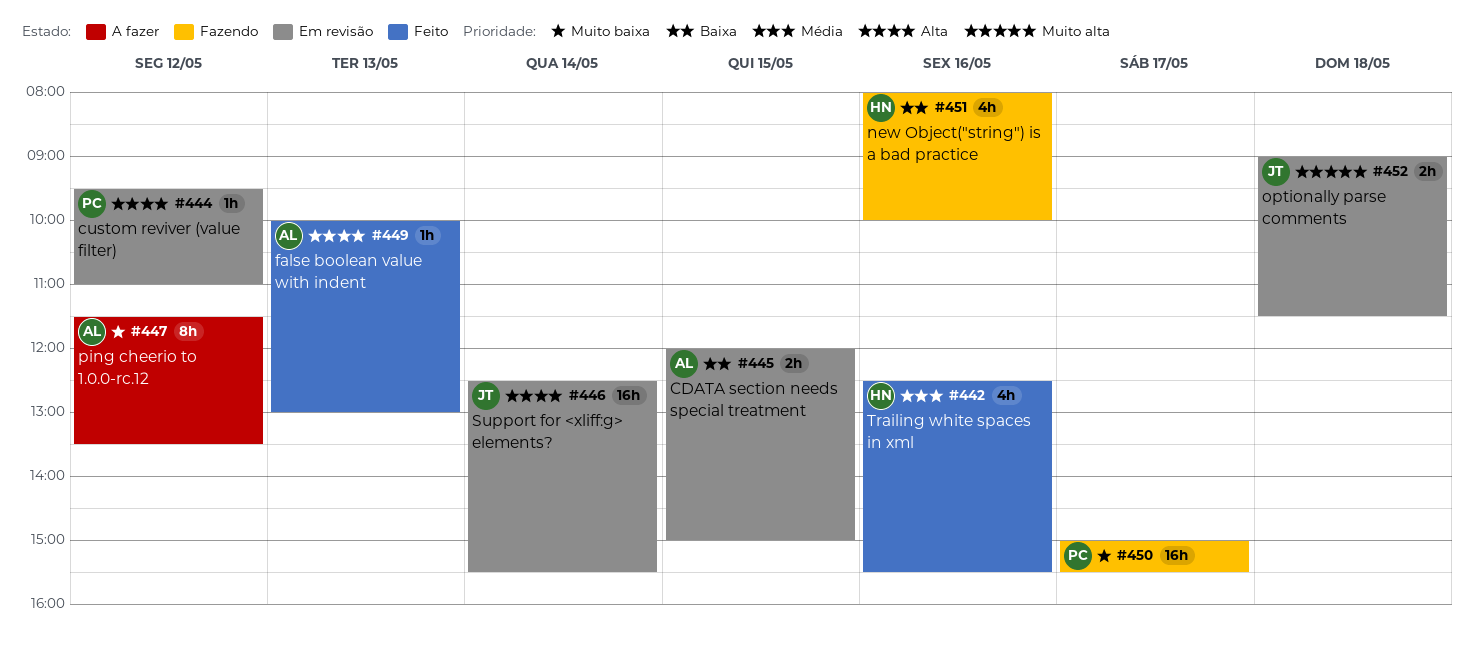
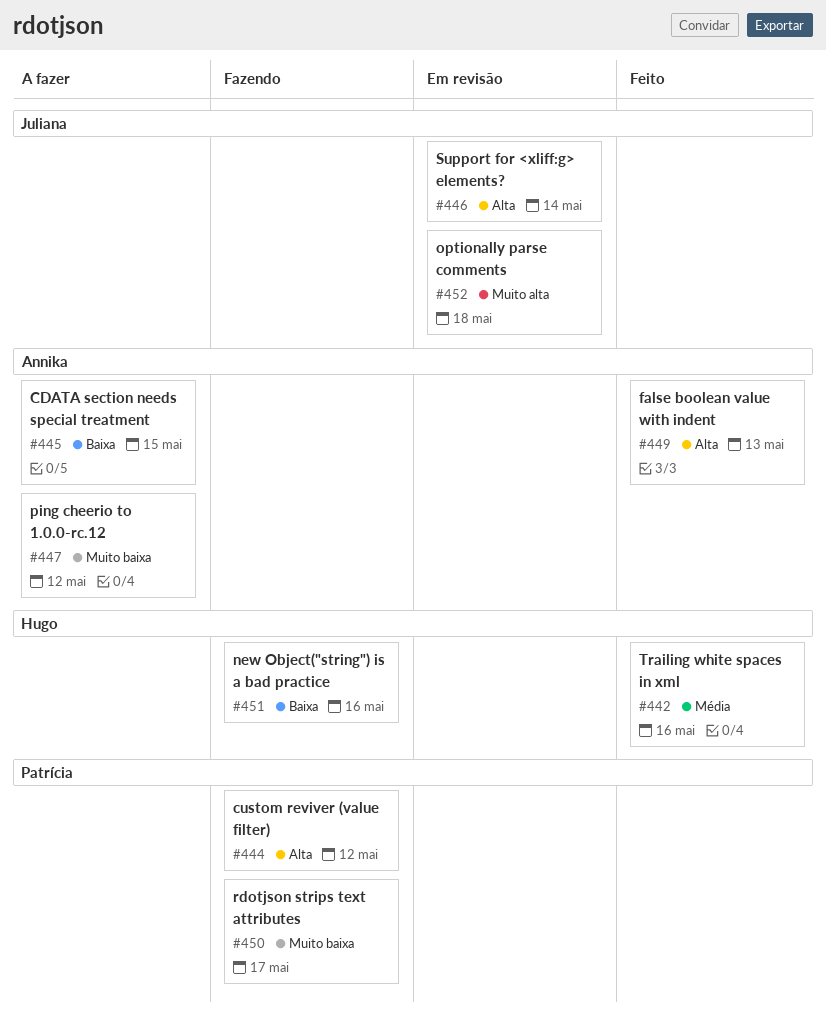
#444, status: Em revisão -> Fazendo
#445, status: Em revisão -> A fazer

